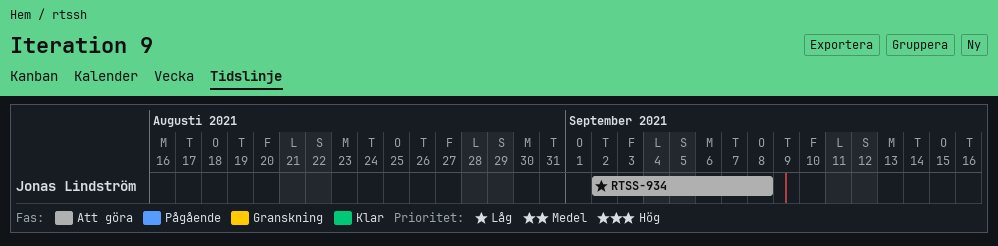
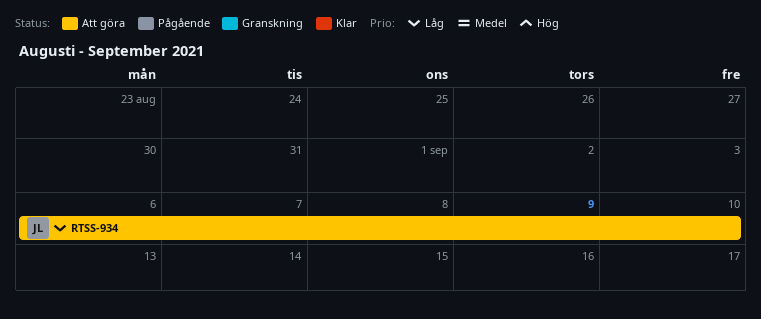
RTSS-934, start: Sep 2 -> Sep 6
RTSS-934, due: Sep 8 -> Sep 10

